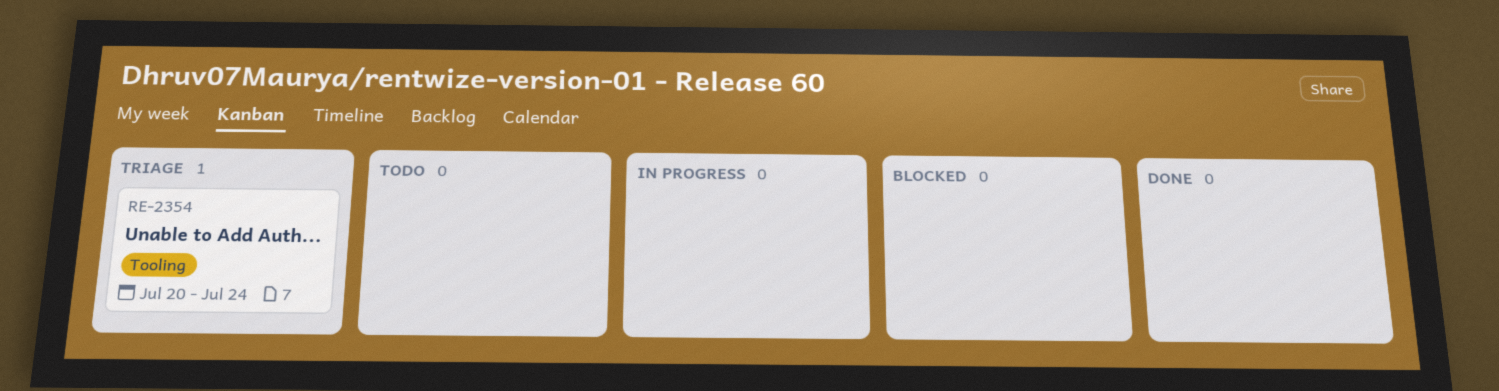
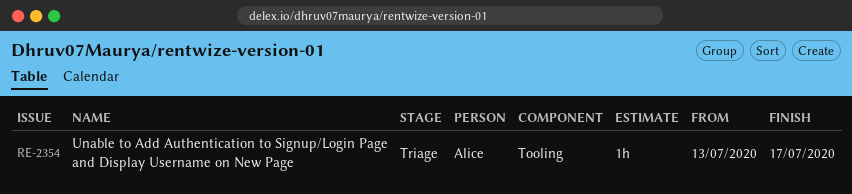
RE-2354, start: Jul 20 -> Jul 13
RE-2354, due: Jul 24 -> Jul 17

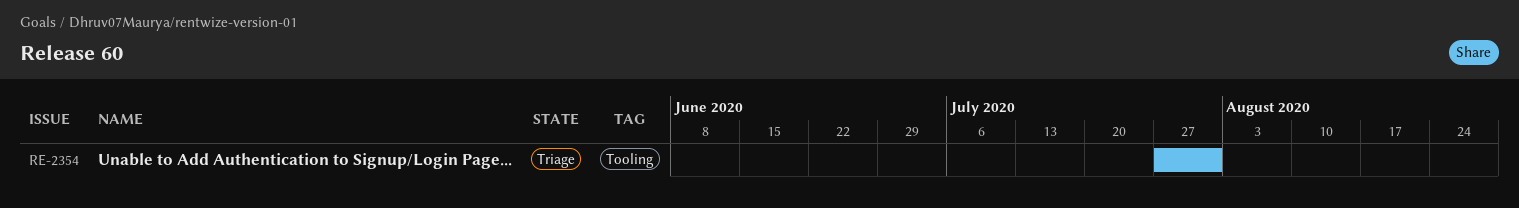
RE-2354, start: Jul 13 -> Jul 27
RE-2354, due: Jul 17 -> Jul 31

